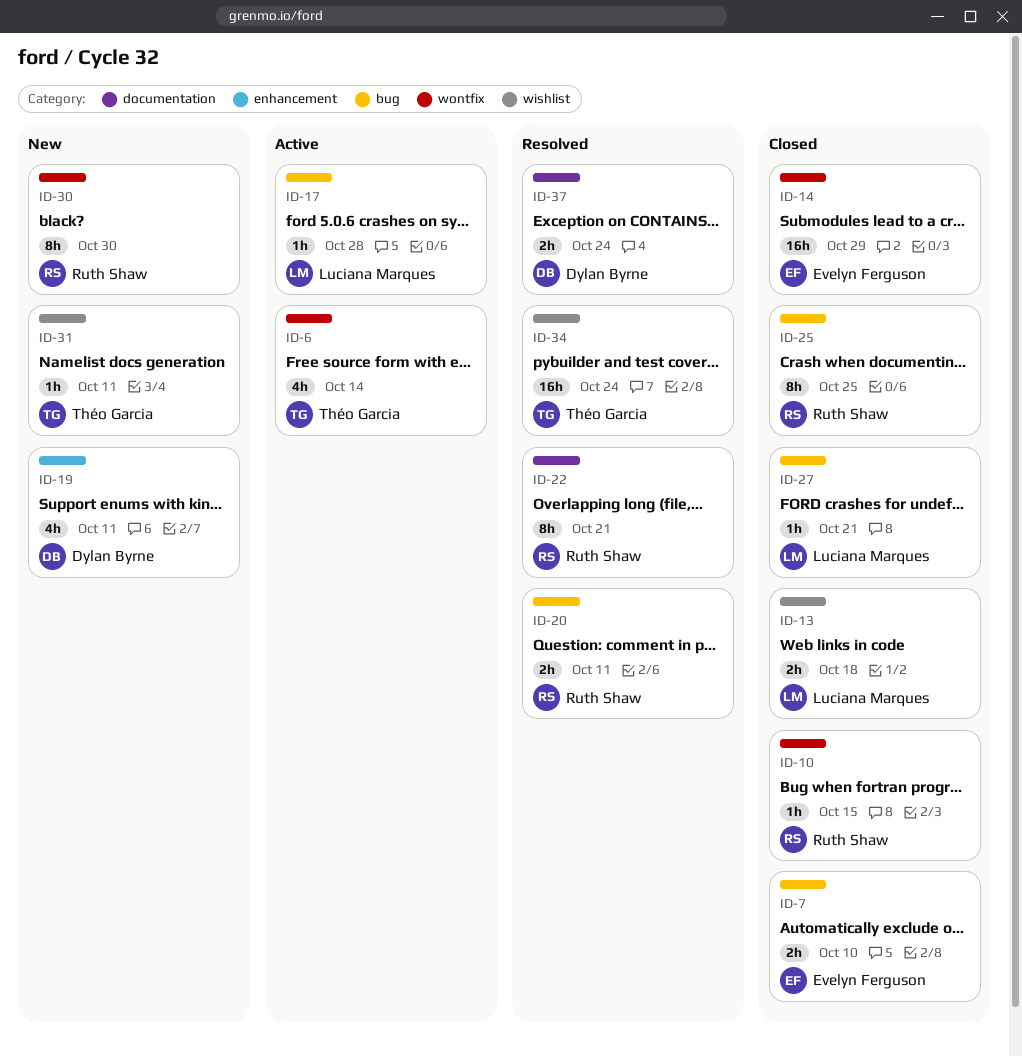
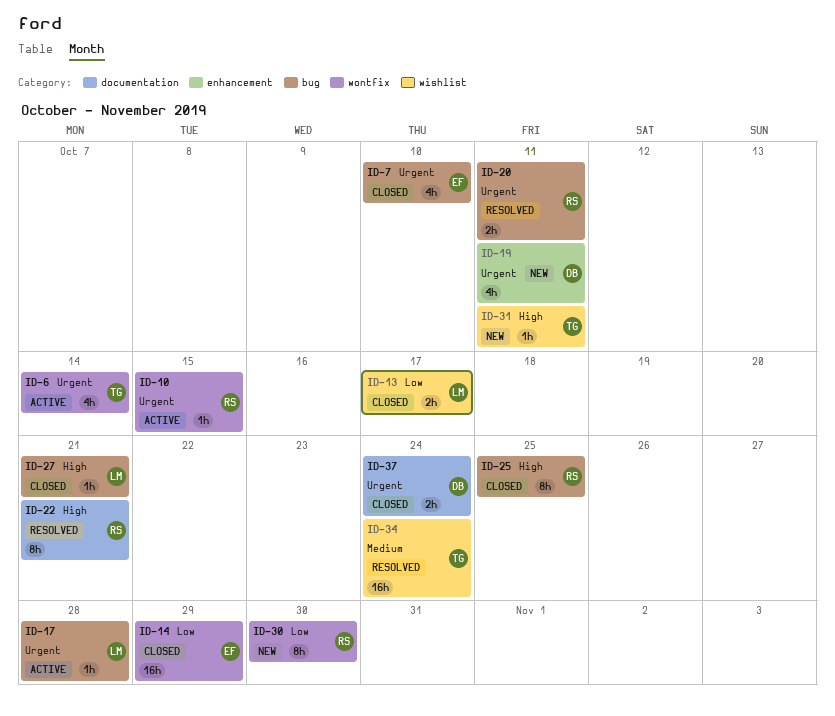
ID-7, estimate: 2h -> 4h
ID-10, status: Closed -> Active
ID-13, due: Oct 18 -> Oct 17
ID-37, status: Resolved -> Closed

